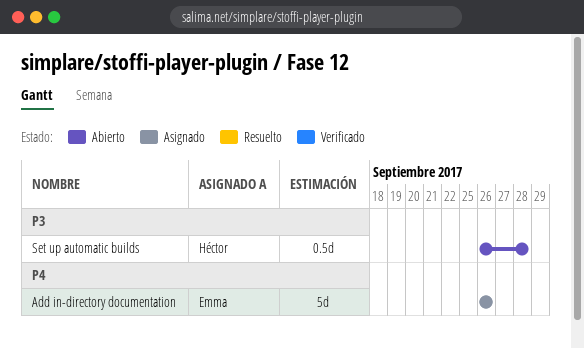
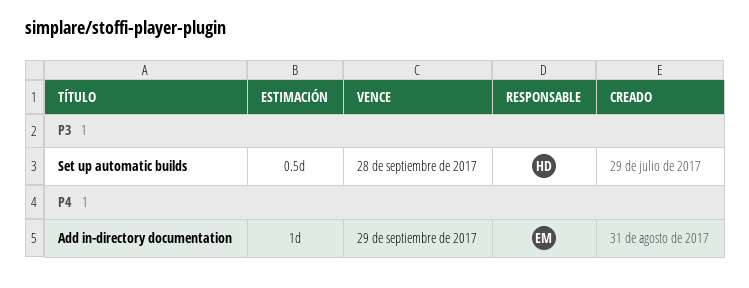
Add in-directory documentation, estimate: 5d -> 1d
Add in-directory documentation, due: Sep 26 -> Sep 29

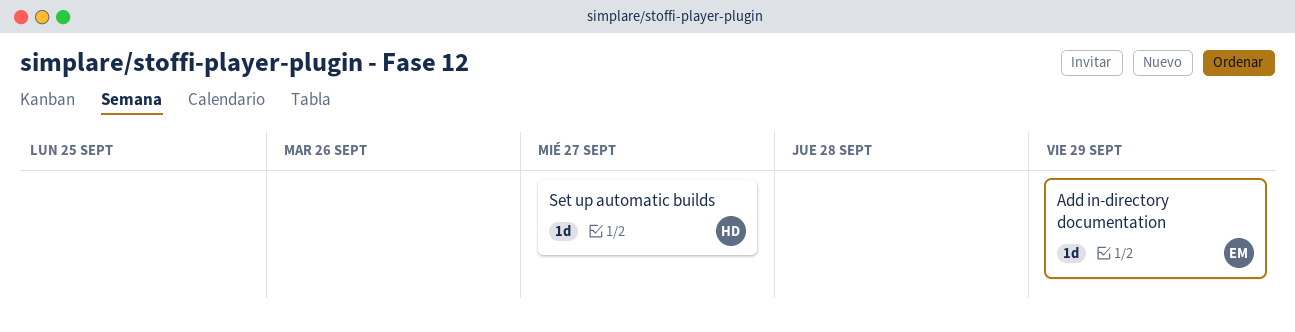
Set up automatic builds, estimate: 0.5d -> 1d
Set up automatic builds, due: Sep 28 -> Sep 27

